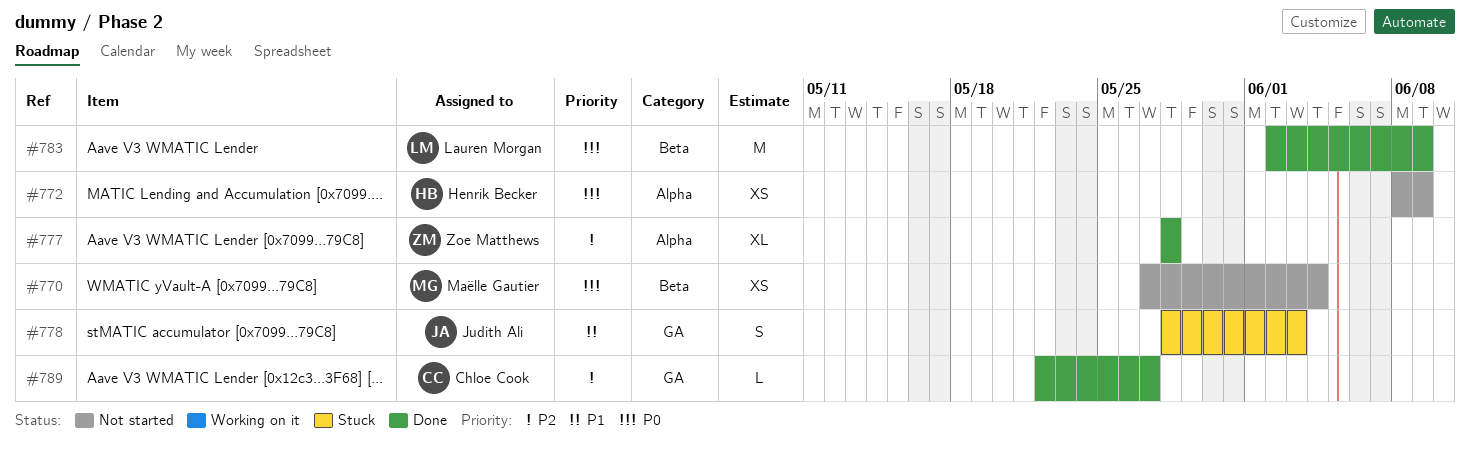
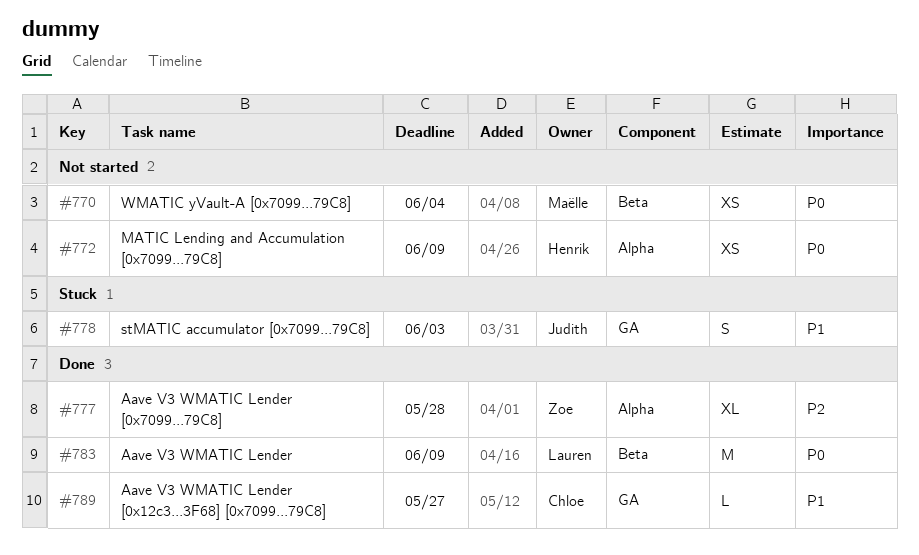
#789, priority: P2 -> P1

